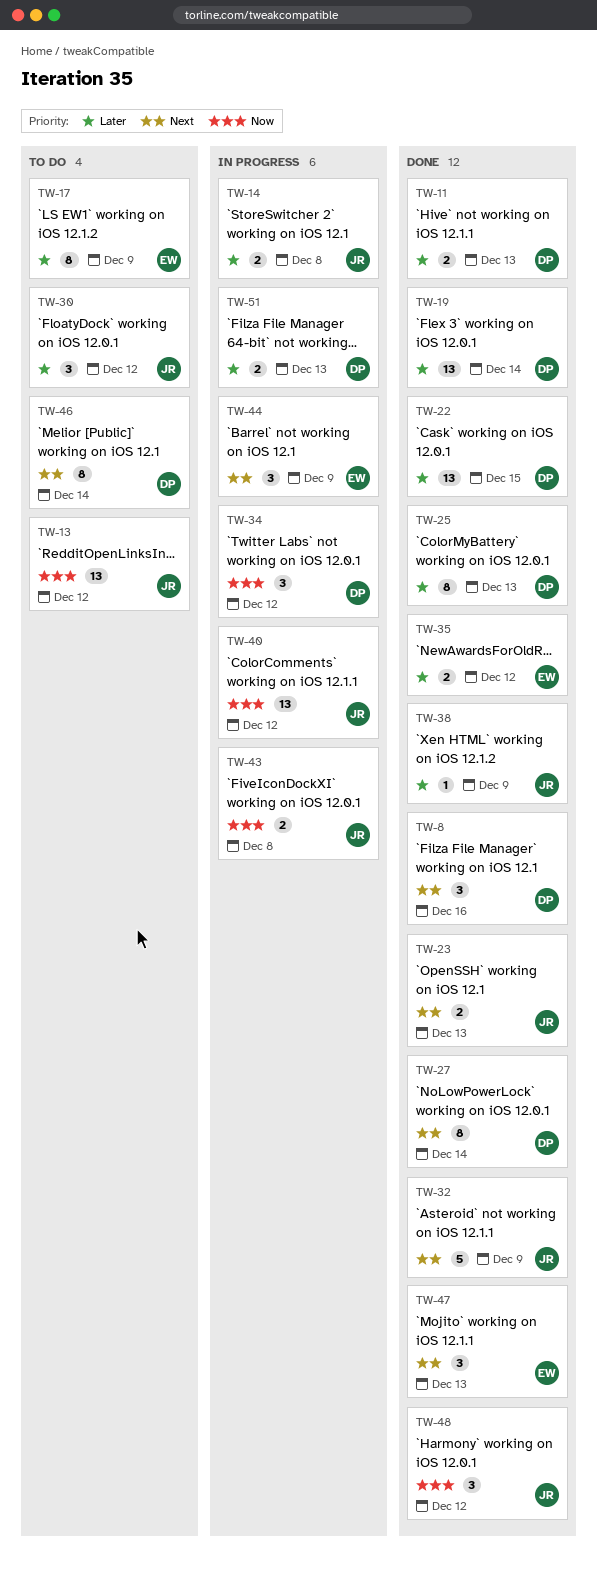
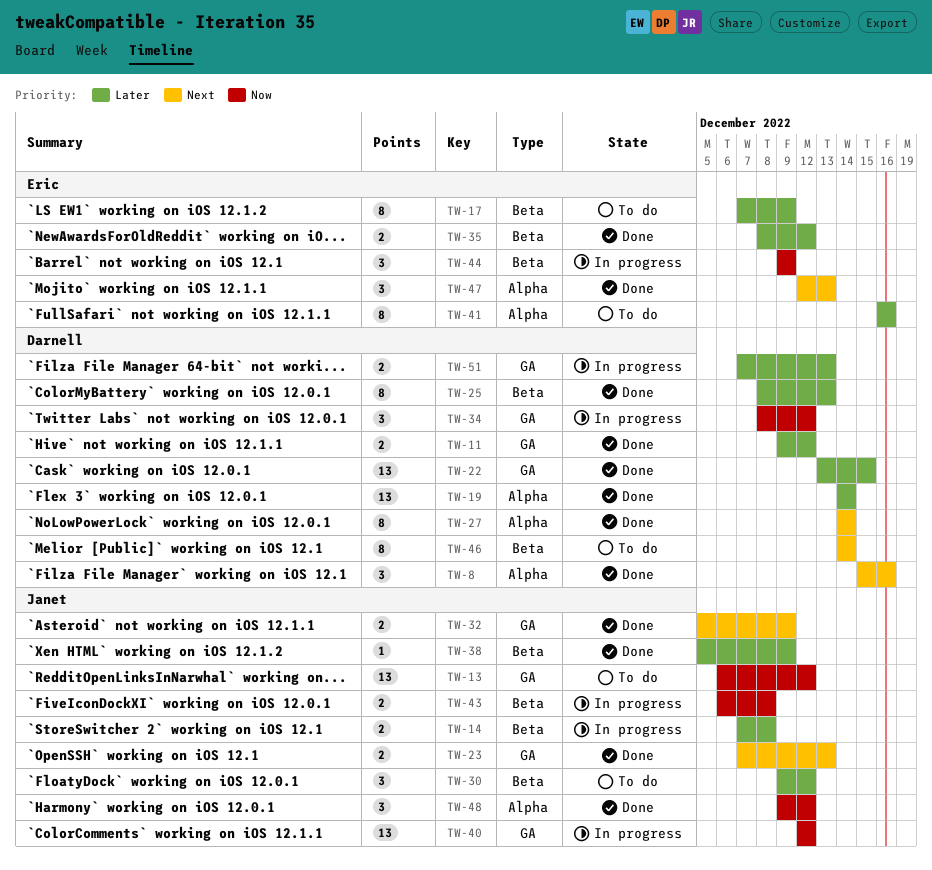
TW-11, due: Dec 13 -> Dec 12
TW-32, estimate: 5 -> 2
TW-41: none -> present
TW-44, priority: Next -> Now

